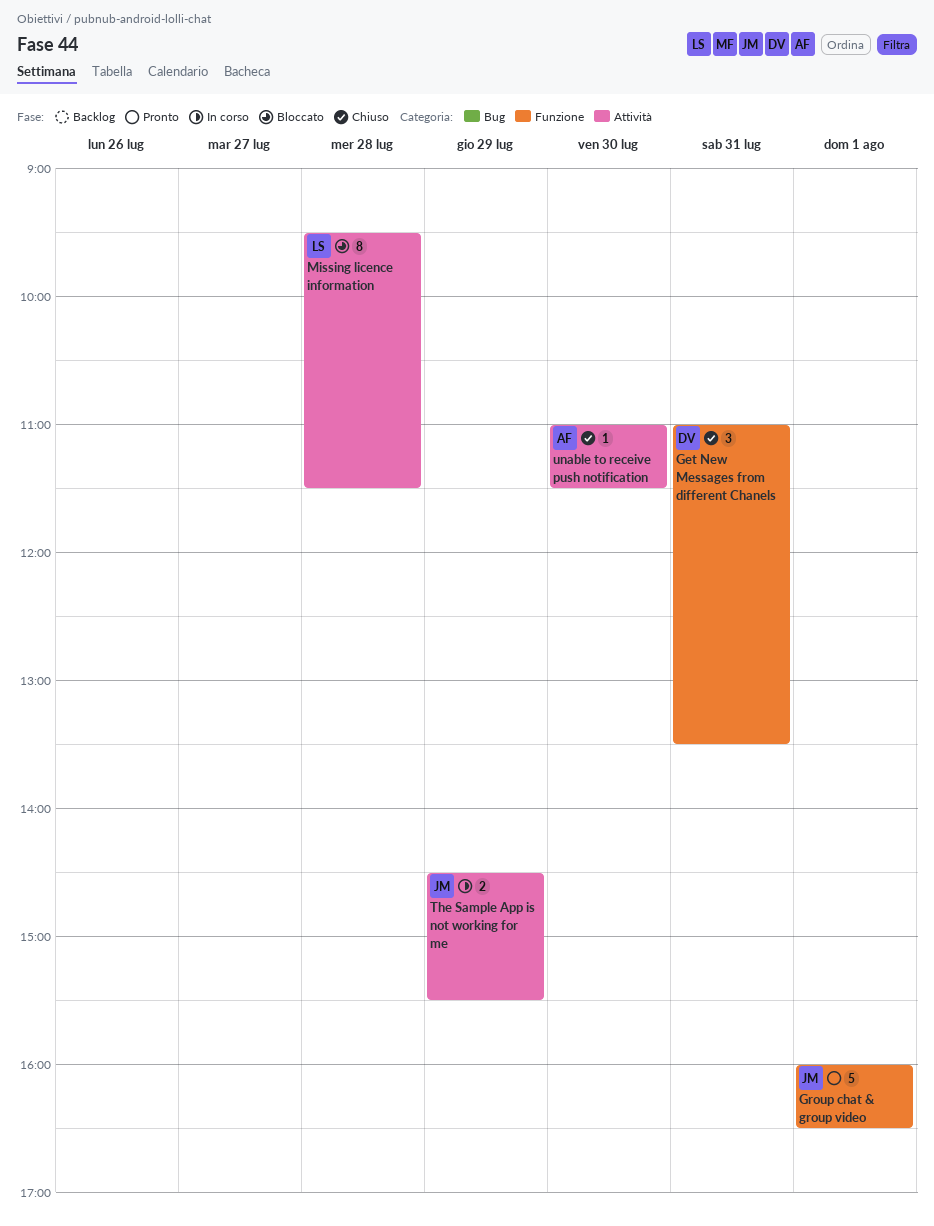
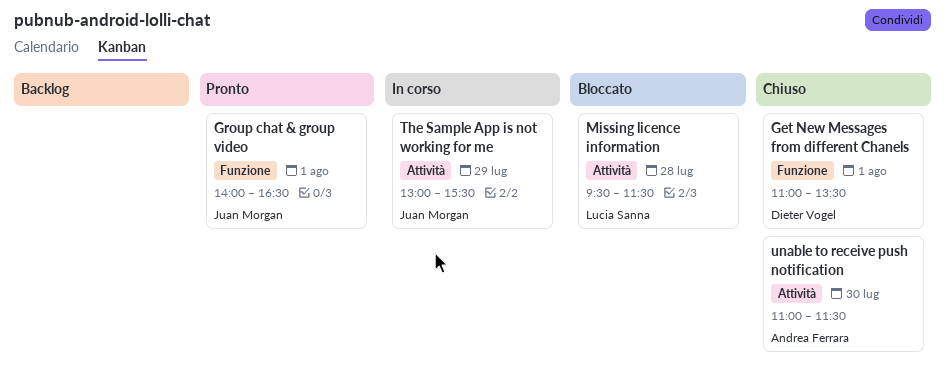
Get New Messages from different Chanels, day: Jul 31 -> Aug 1
Group chat & group video, begins: 16:00 -> 14:00
The Sample App is not working for me, begins: 14:30 -> 13:00

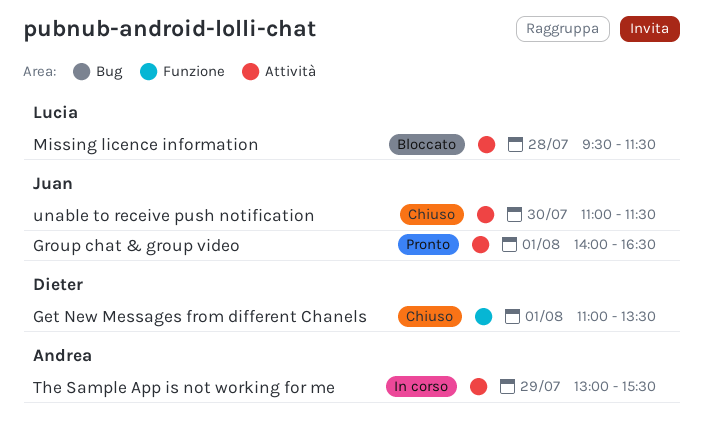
Group chat & group video, label: Funzione -> Attività
The Sample App is not working for me, owner: Juan Morgan -> Andrea Ferrara
unable to receive push notification, owner: Andrea Ferrara -> Juan Morgan

